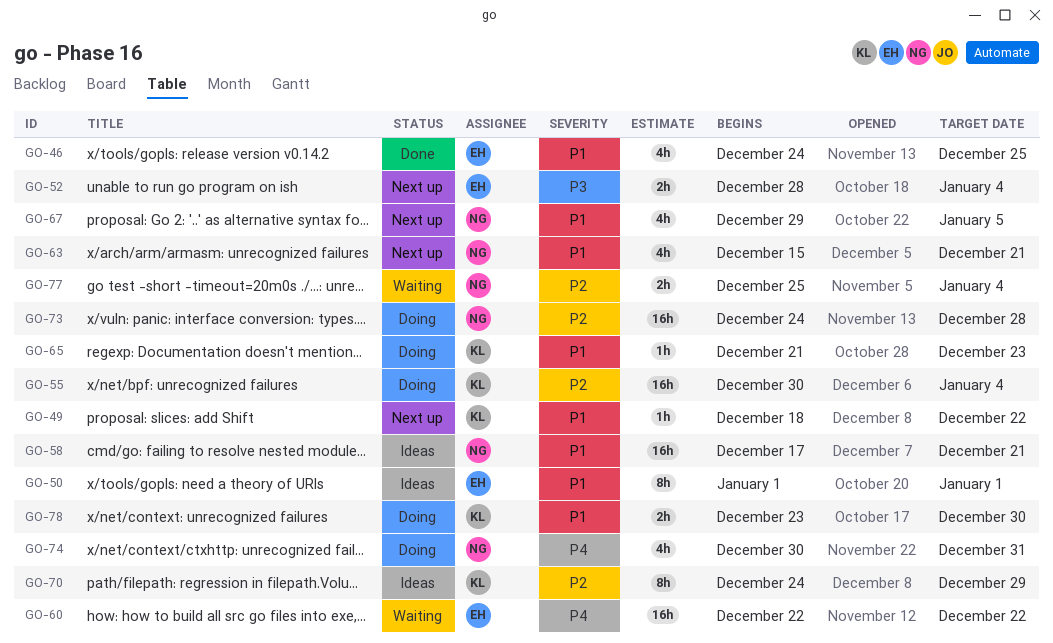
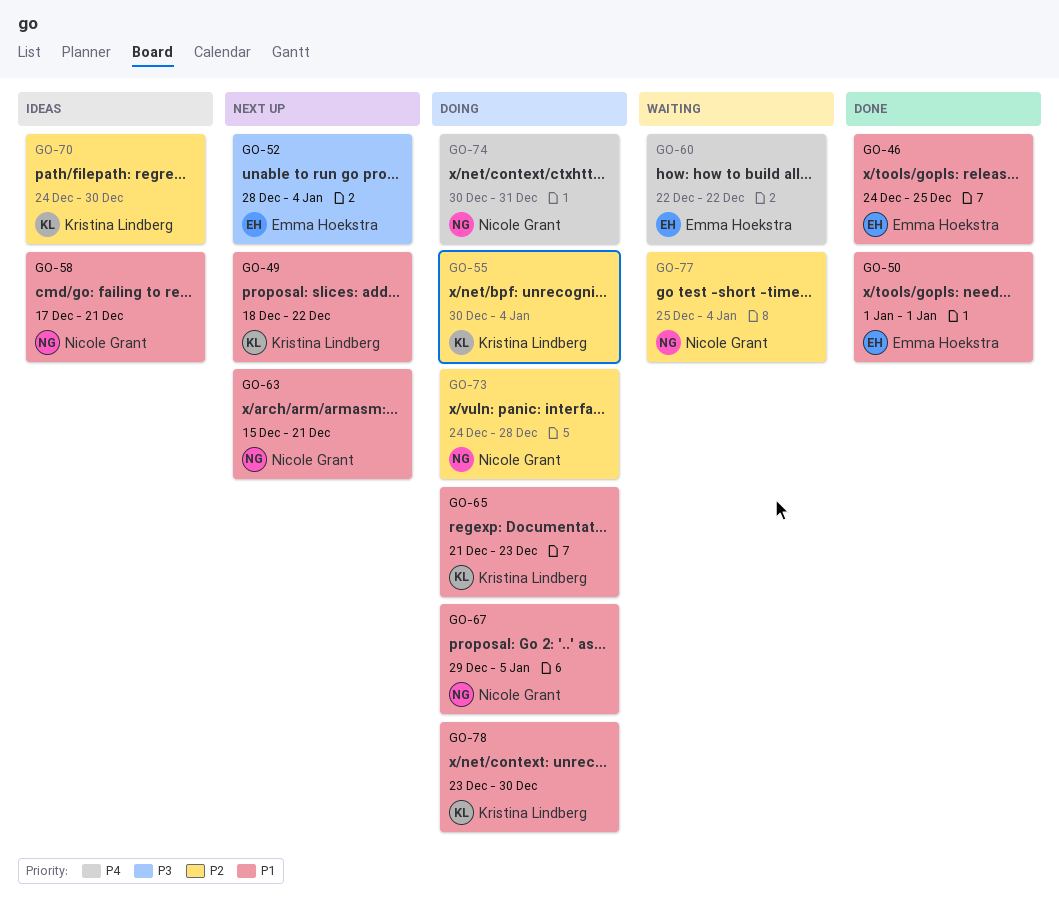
GO-50, status: Ideas -> Done
GO-67, status: Next up -> Doing
GO-70, due: Dec 29 -> Dec 30

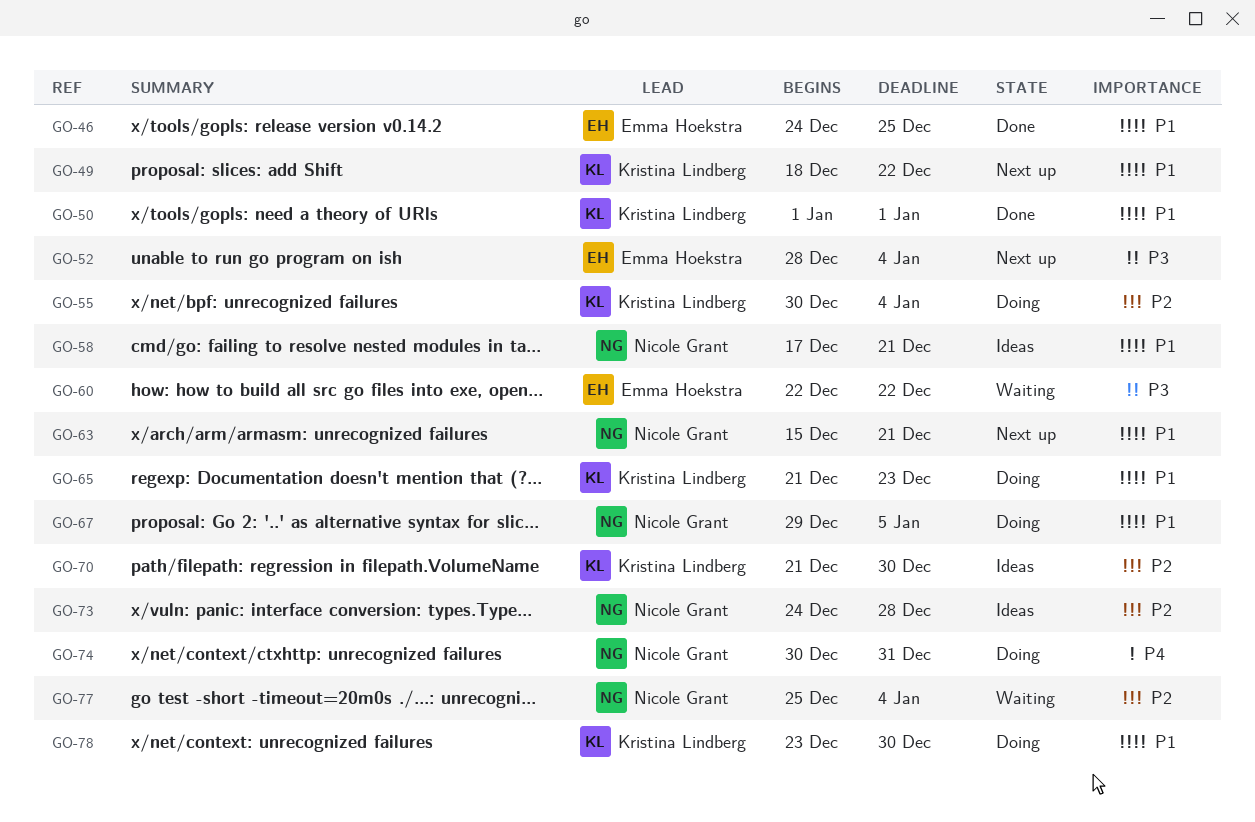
GO-50, owner: Emma Hoekstra -> Kristina Lindberg
GO-60, priority: P4 -> P3
GO-70, start: Dec 24 -> Dec 21
GO-73, status: Doing -> Ideas

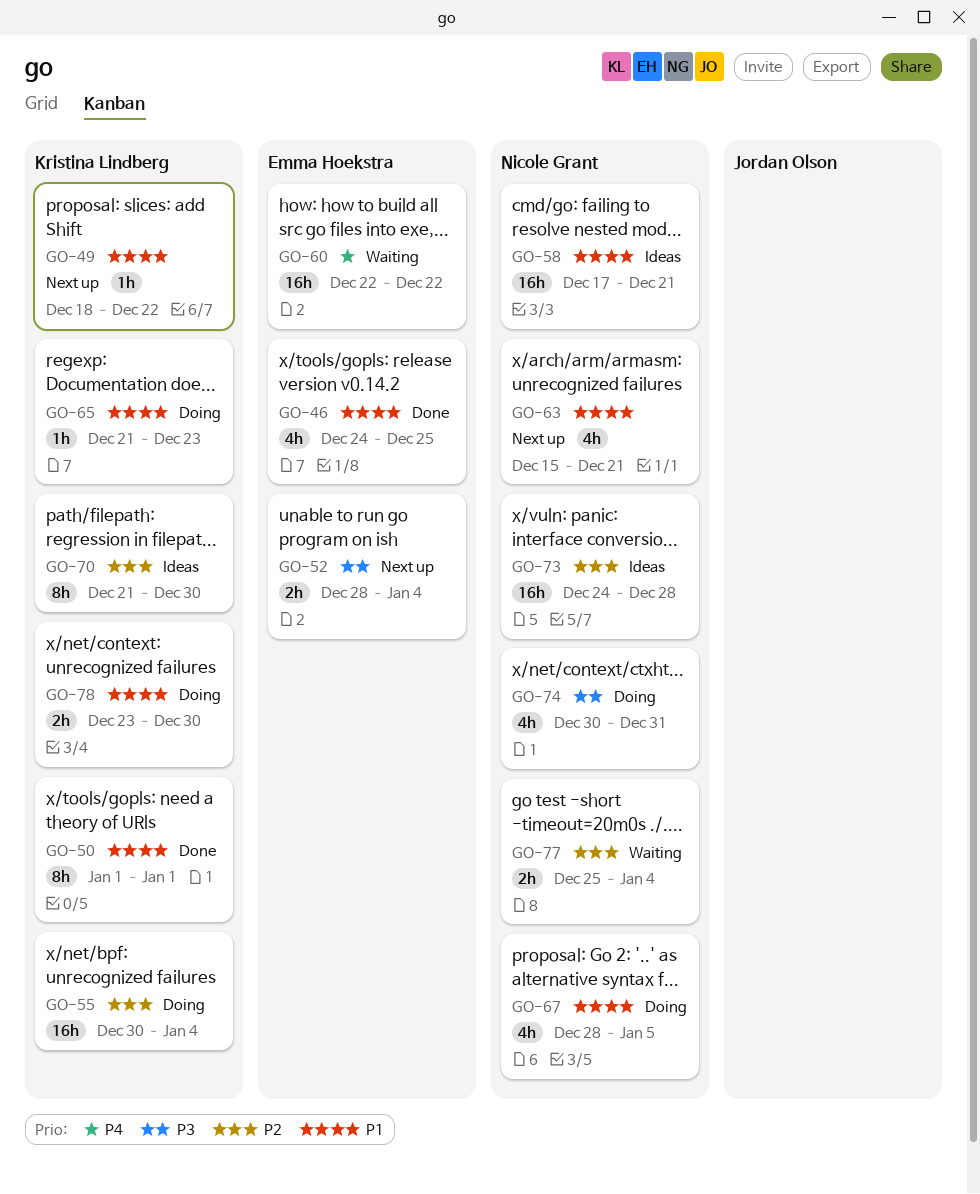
GO-60, priority: P3 -> P4
GO-67, start: Dec 29 -> Dec 28
GO-74, priority: P4 -> P3

